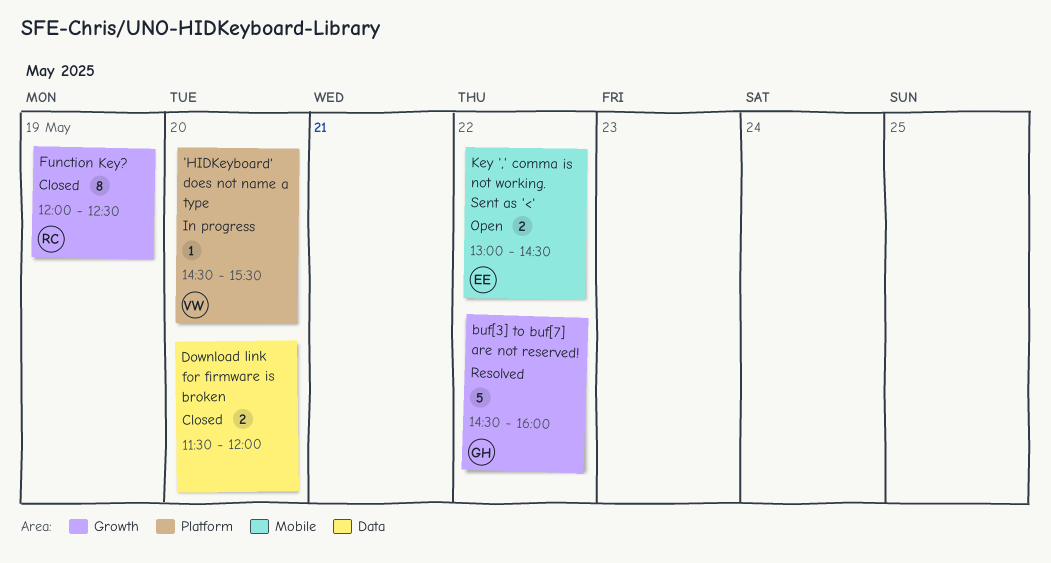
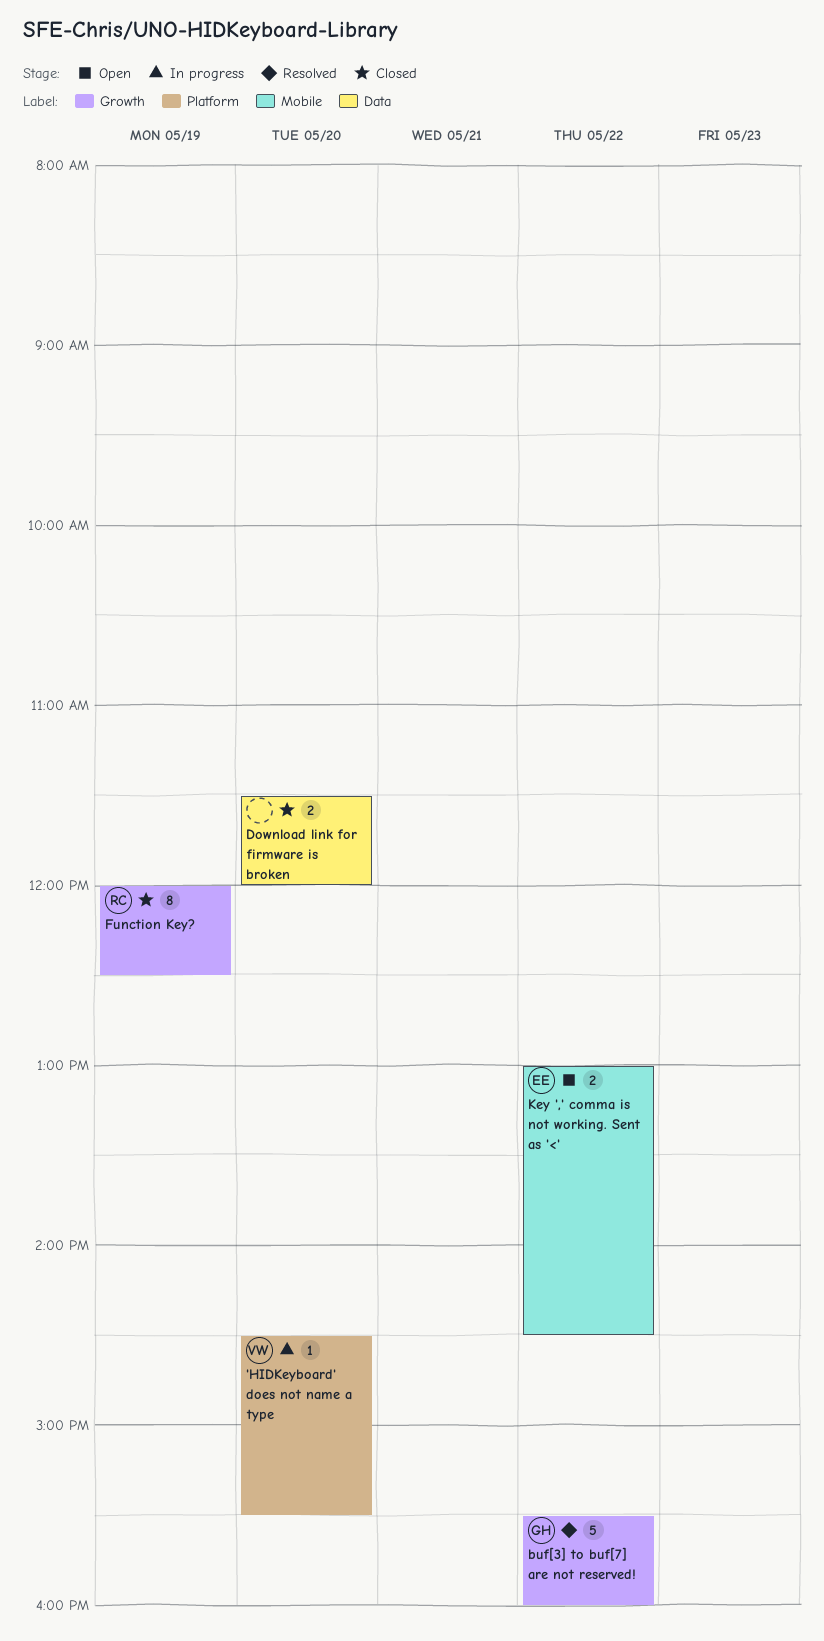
buf[3] to buf[7] are not reserved!, begins: 14:30 -> 15:30

